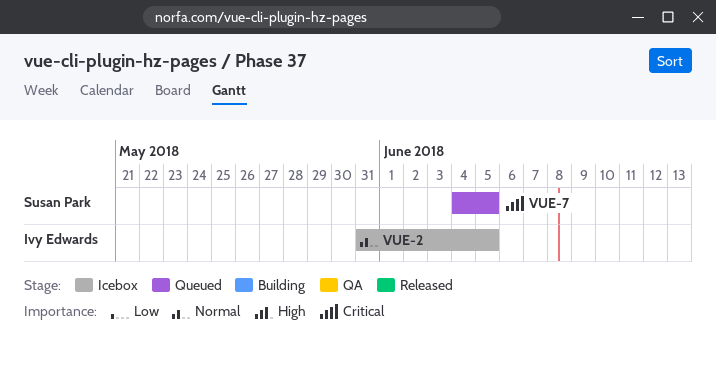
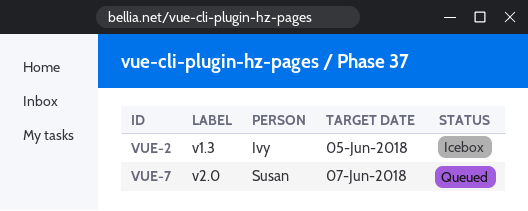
VUE-7, due: Jun 5 -> Jun 7

